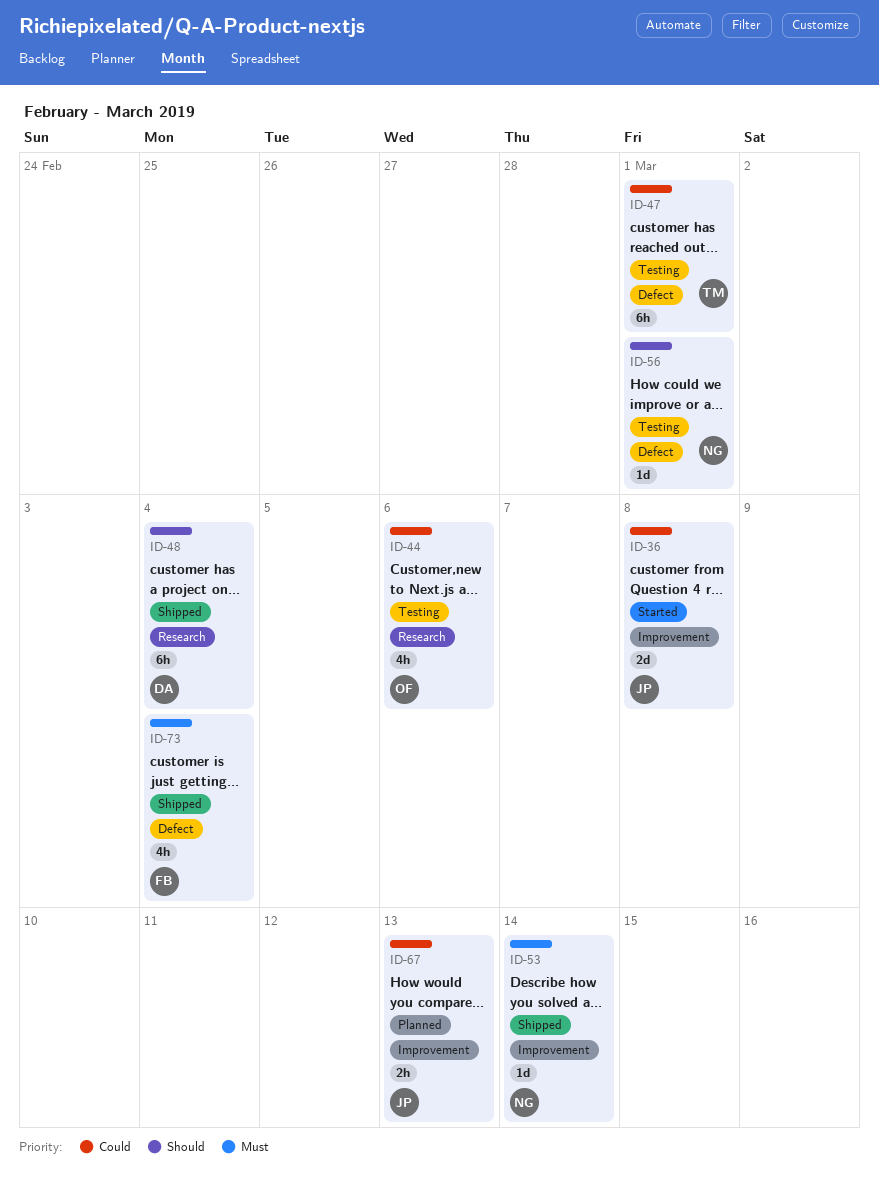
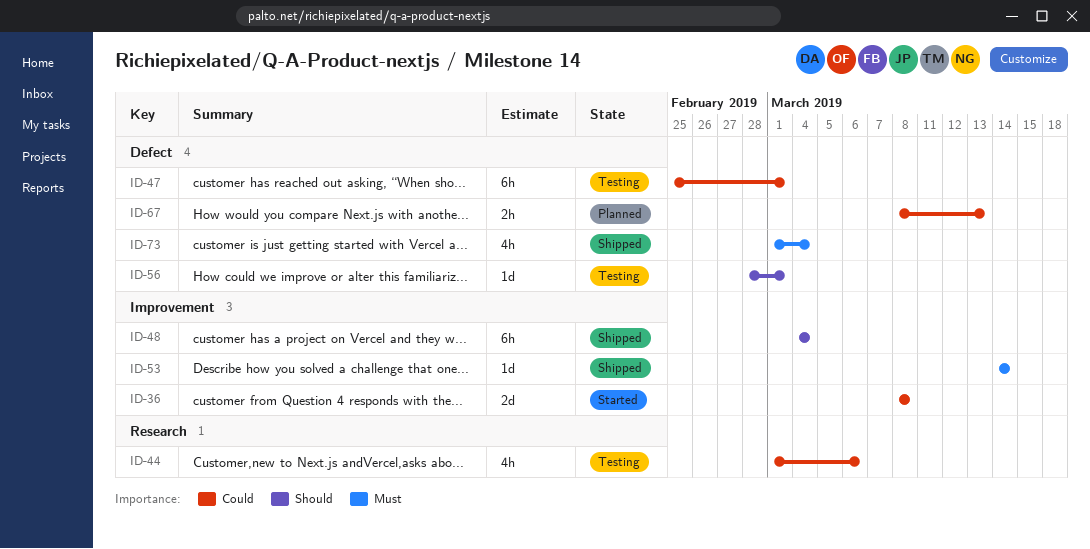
ID-48, label: Research -> Improvement
ID-67, label: Improvement -> Defect

